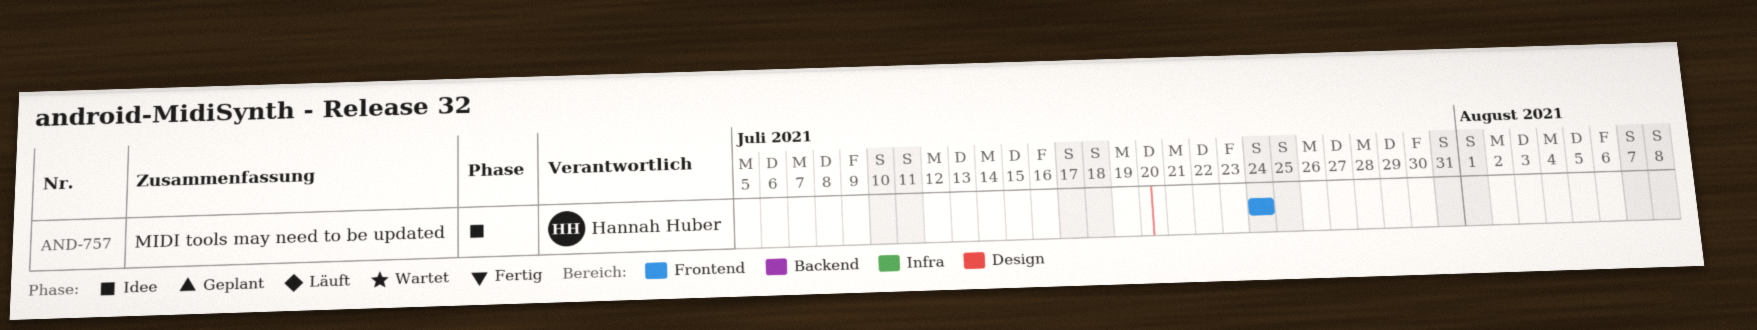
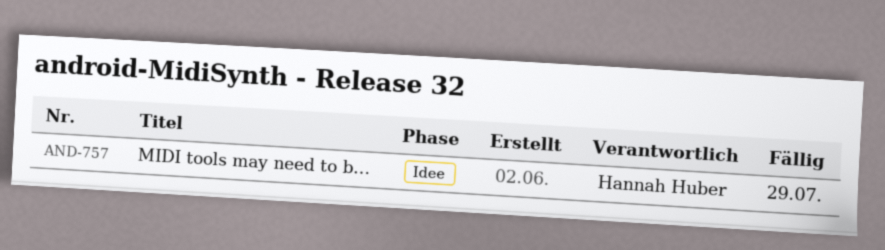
AND-757, due: Jul 24 -> Jul 29

